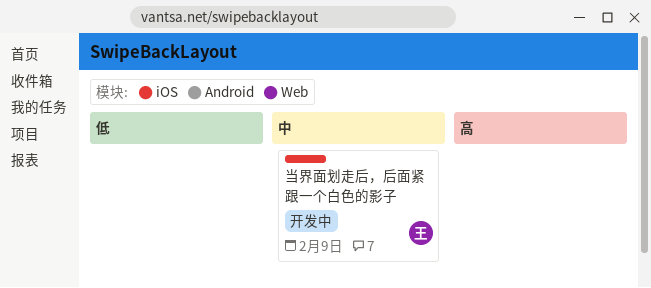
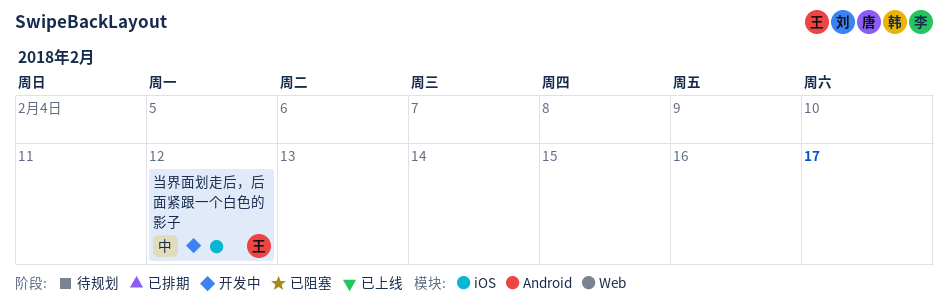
当界面划走后，后面紧跟一个白色的影子, due: Feb 9 -> Feb 12

